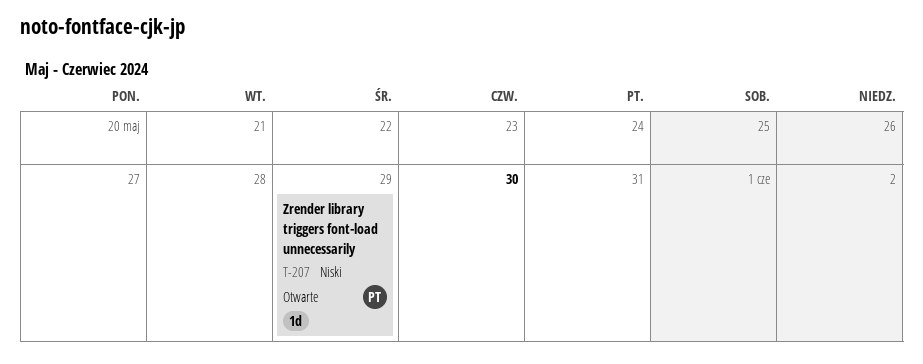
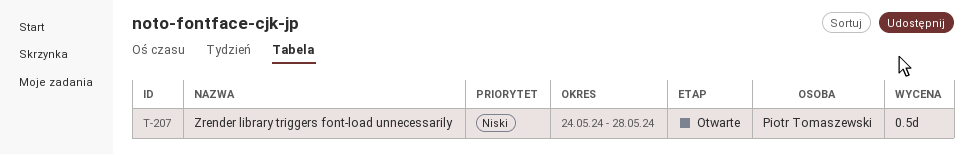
T-207, estimate: 1d -> 0.5d
T-207, due: May 29 -> May 28

